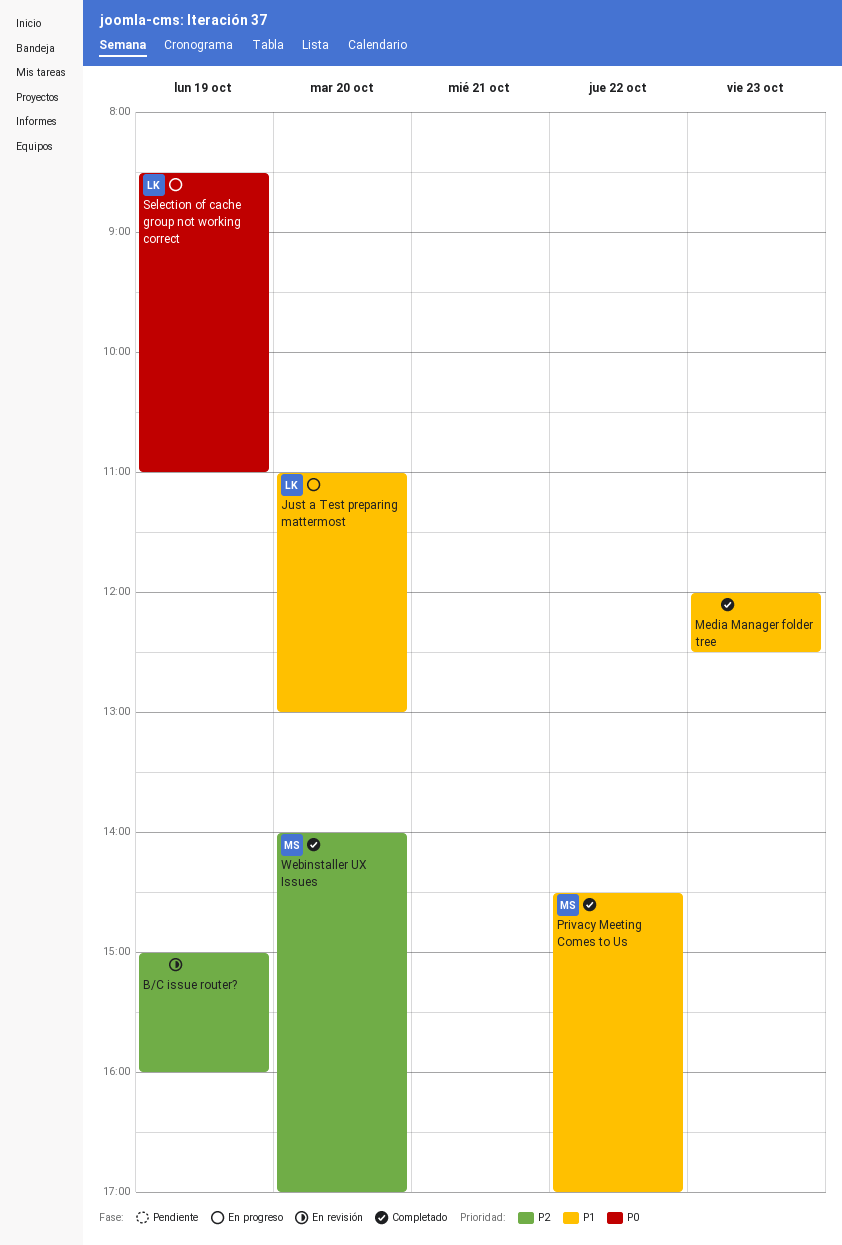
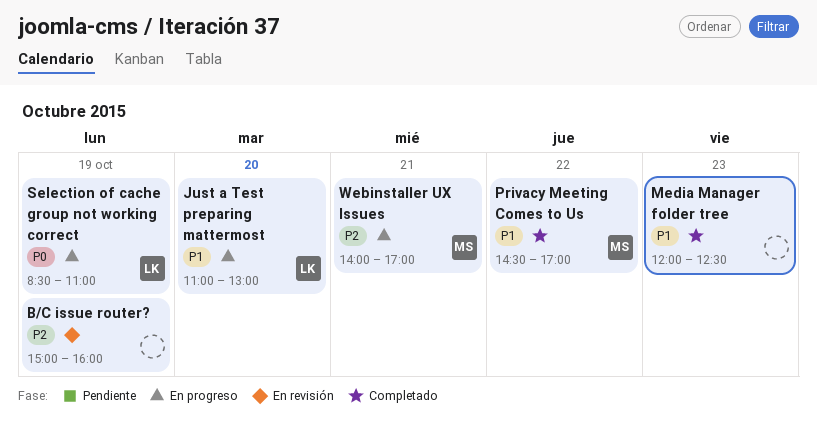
Webinstaller UX Issues, status: Completado -> En progreso
Webinstaller UX Issues, day: Oct 20 -> Oct 21

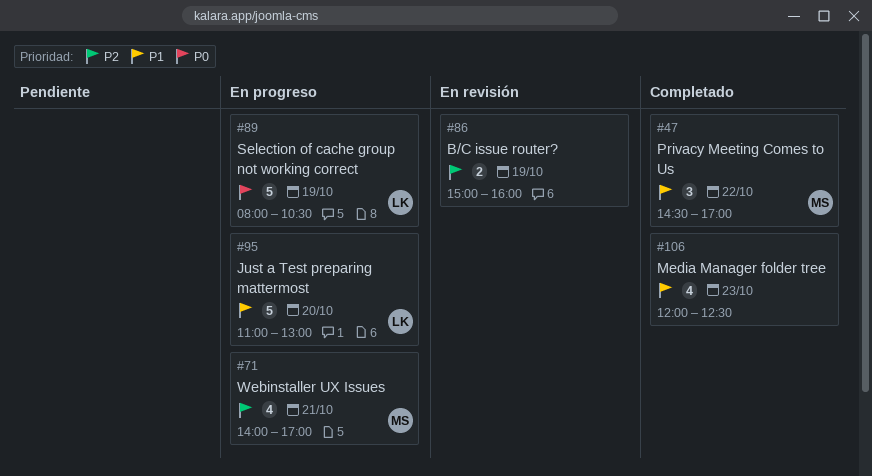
Selection of cache group not working correct, begins: 08:30 -> 08:00
Selection of cache group not working correct, ends: 11:00 -> 10:30

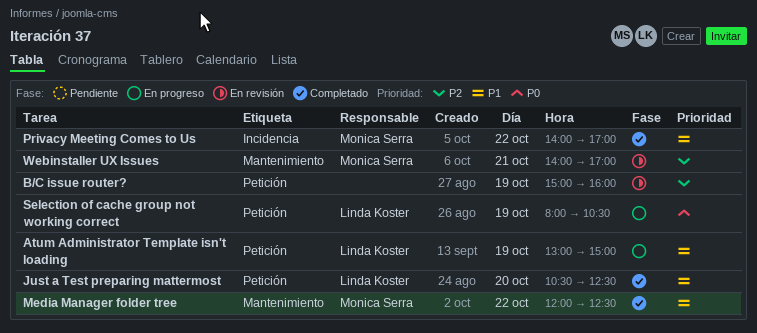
Atum Administrator Template isn't loading: none -> present
Just a Test preparing mattermost, status: En progreso -> Completado
Just a Test preparing mattermost, begins: 11:00 -> 10:30
Just a Test preparing mattermost, ends: 13:00 -> 12:30
Media Manager folder tree, owner: none -> Monica Serra
Media Manager folder tree, day: Oct 23 -> Oct 22
Privacy Meeting Comes to Us, begins: 14:30 -> 14:00
Webinstaller UX Issues, status: En progreso -> En revisión

